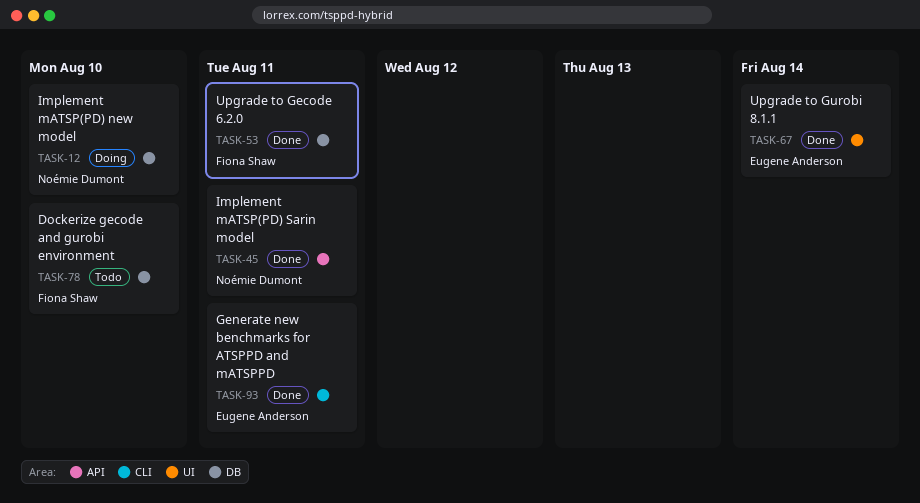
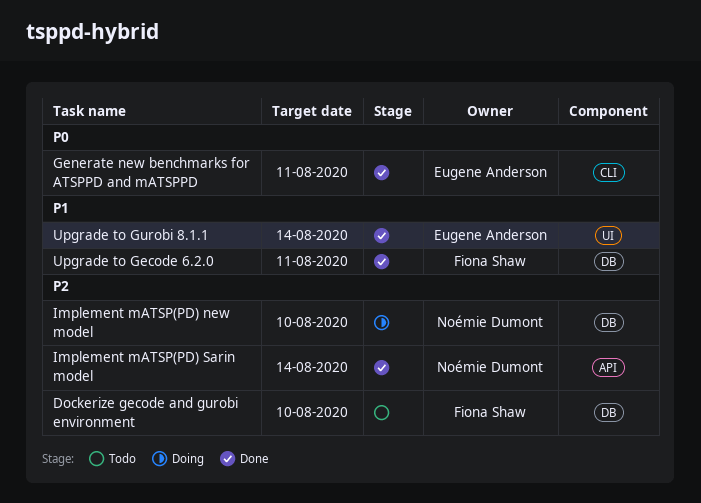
Implement mATSP(PD) Sarin model, due: Aug 11 -> Aug 14

